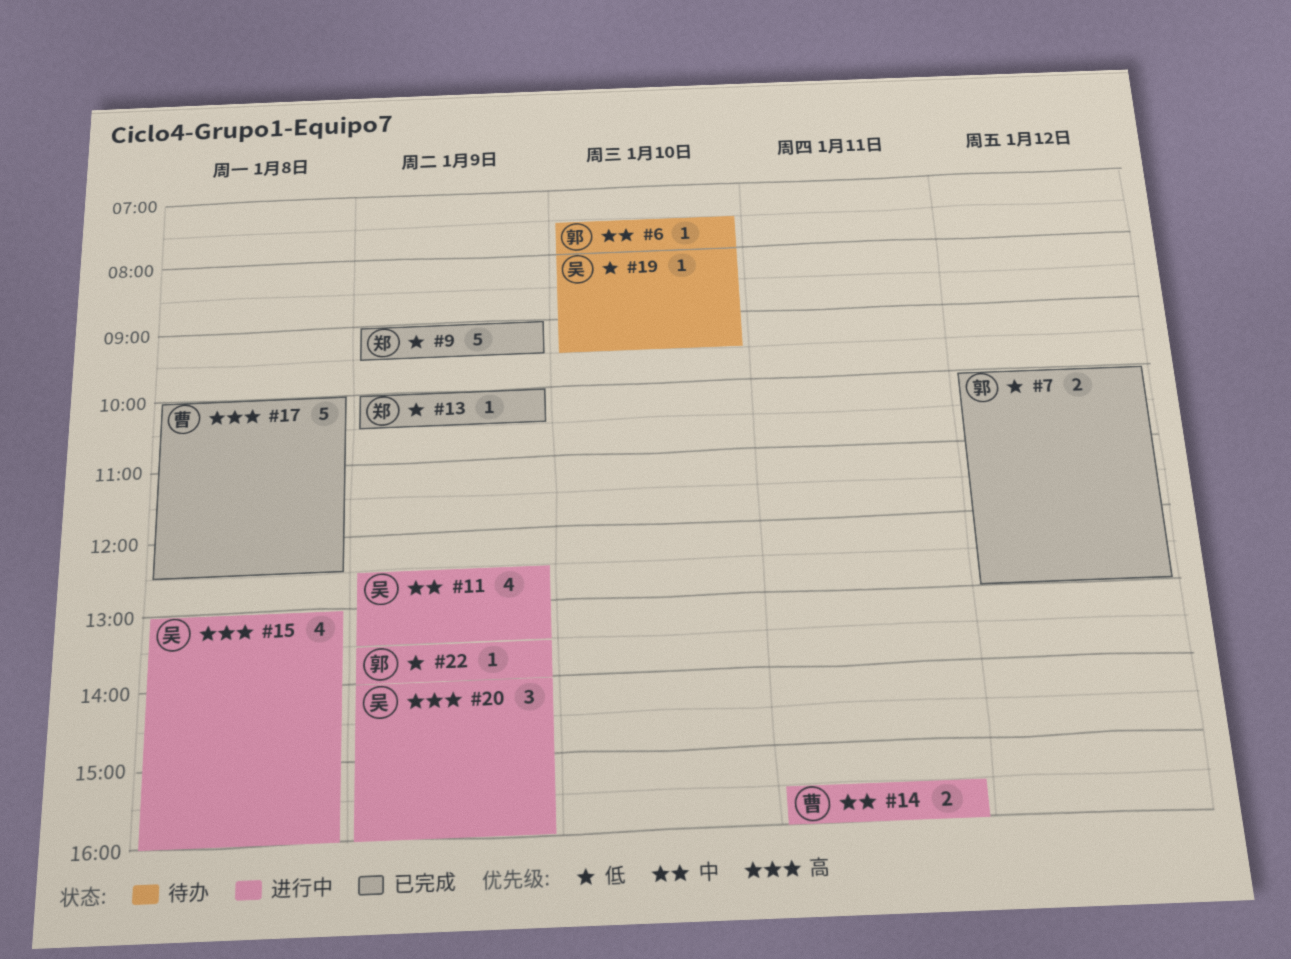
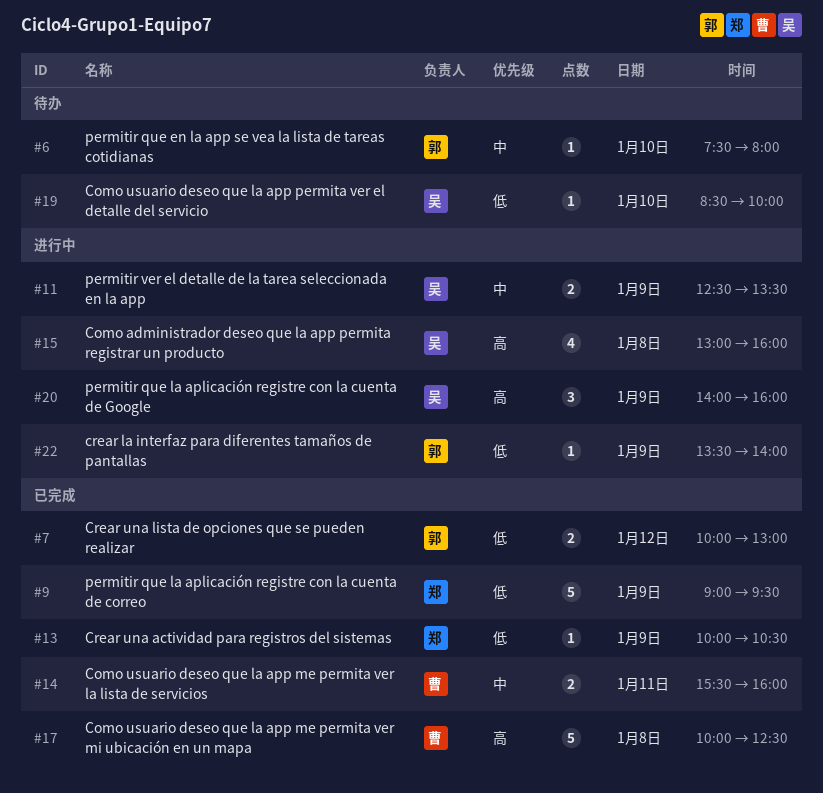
#11, estimate: 4 -> 2
#14, status: 进行中 -> 已完成
#19, begins: 08:00 -> 08:30
#19, ends: 09:30 -> 10:00

